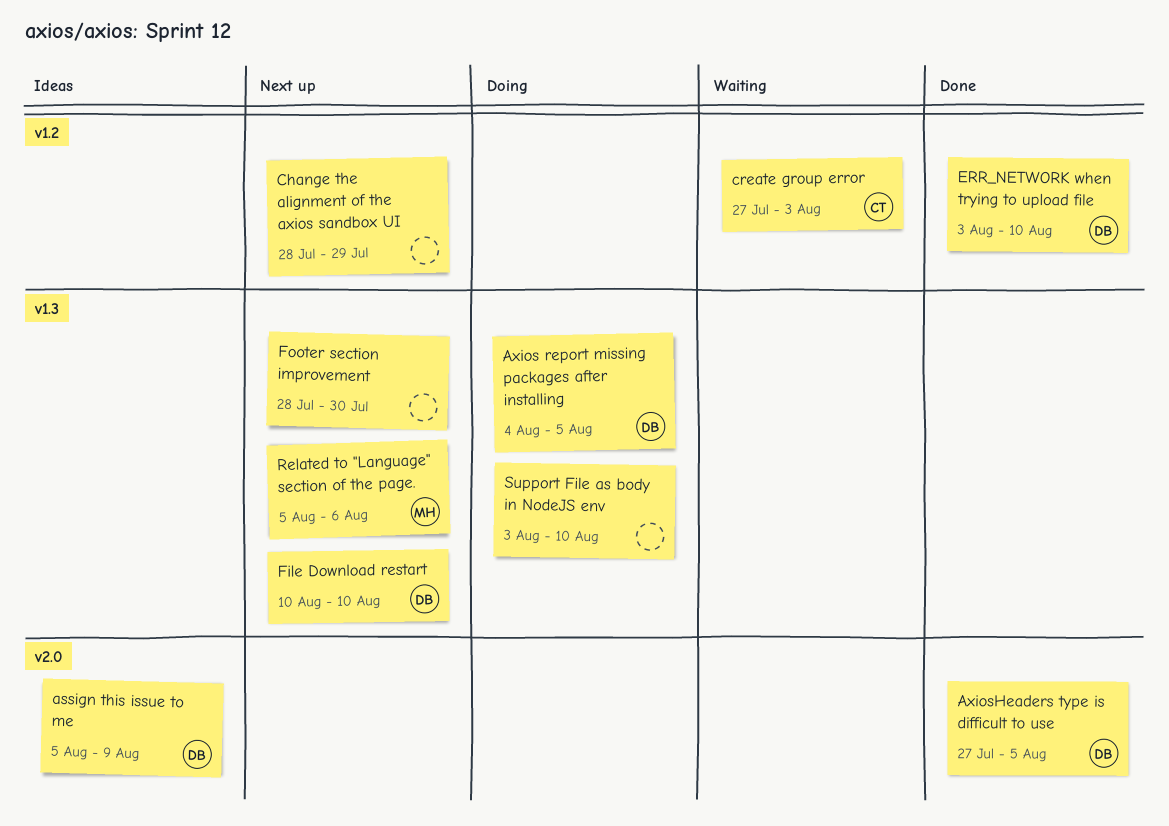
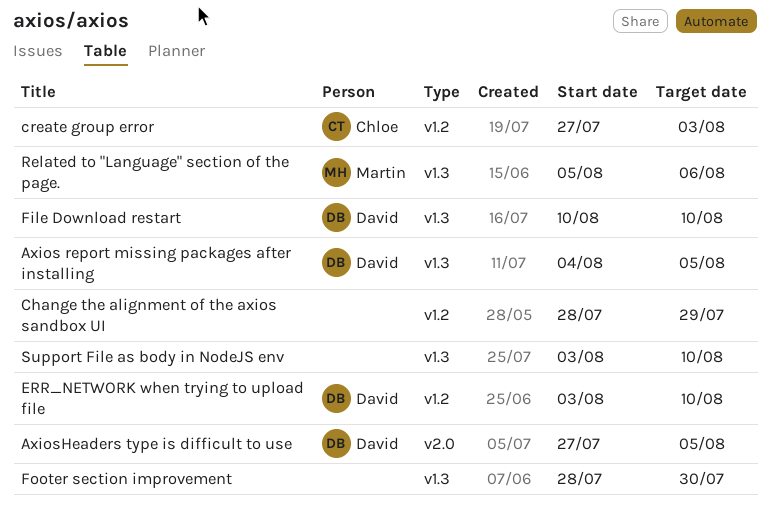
assign this issue to me: present -> none

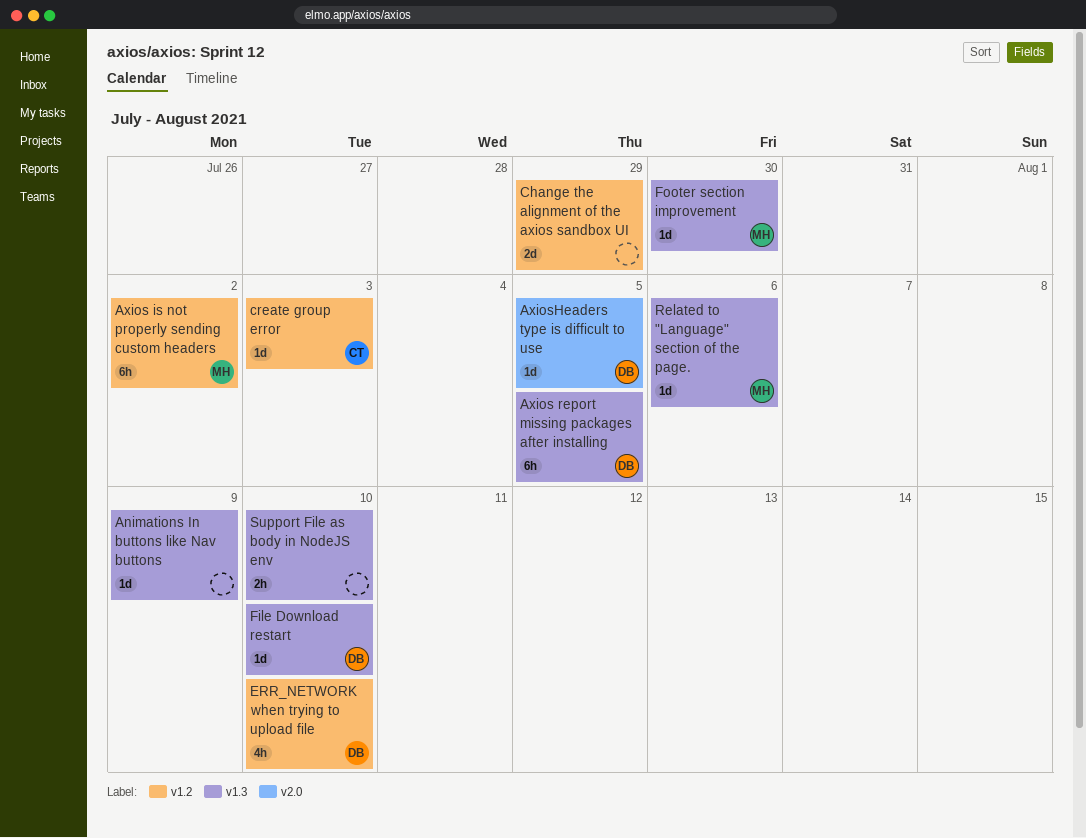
Animations In buttons like Nav buttons: none -> present
Axios is not properly sending custom headers: none -> present
Footer section improvement, owner: none -> Martin

